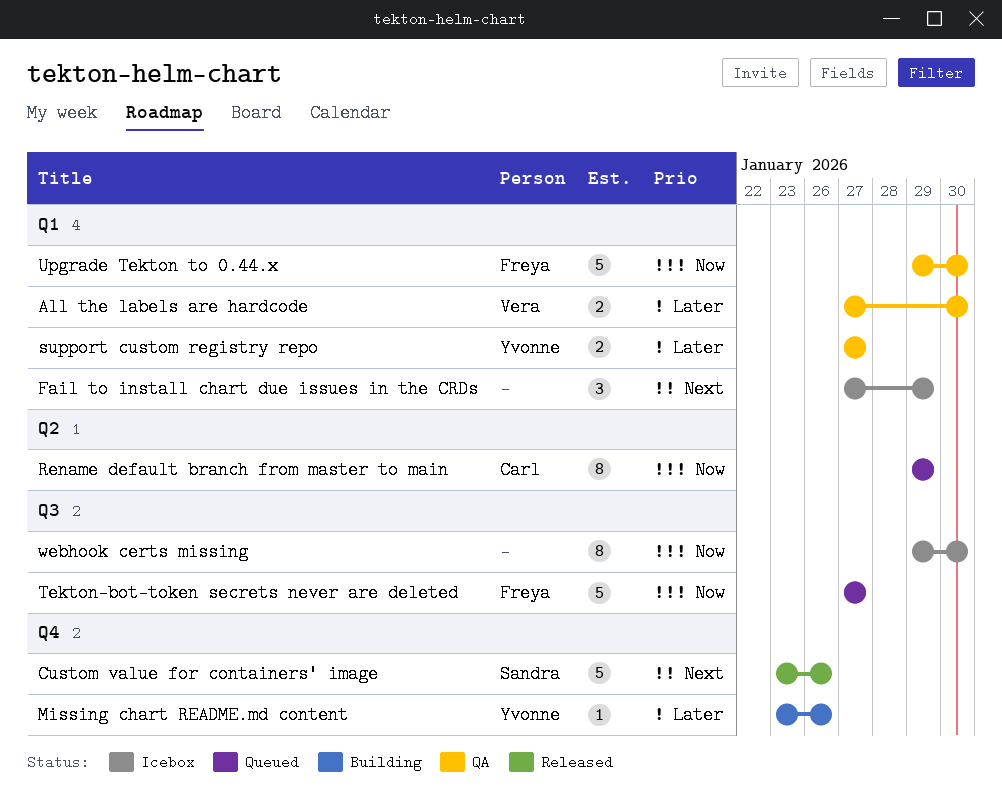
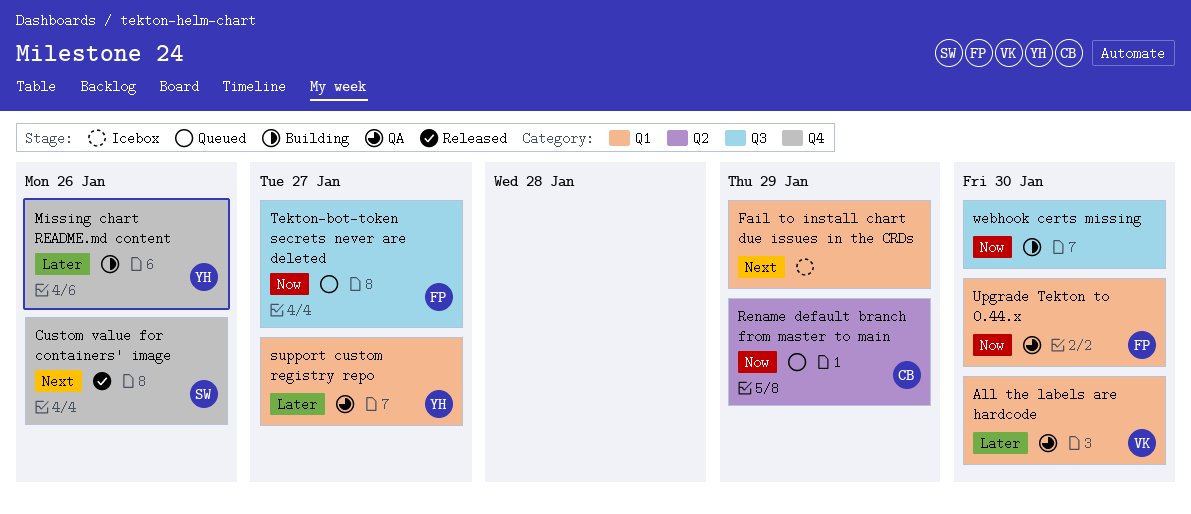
webhook certs missing, status: Icebox -> Building

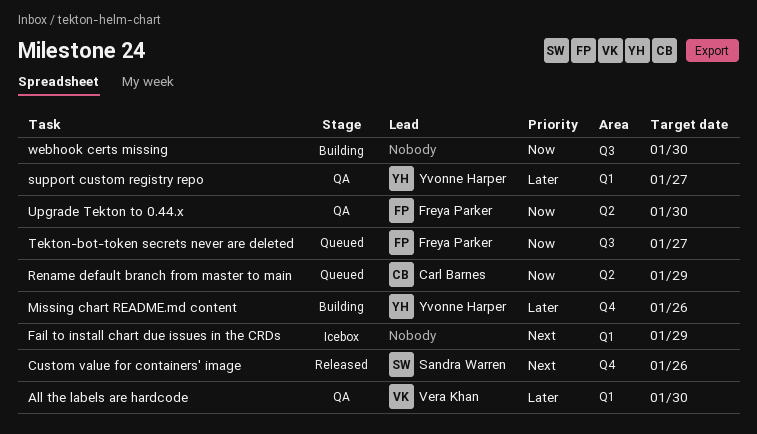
Upgrade Tekton to 0.44.x, label: Q1 -> Q2

